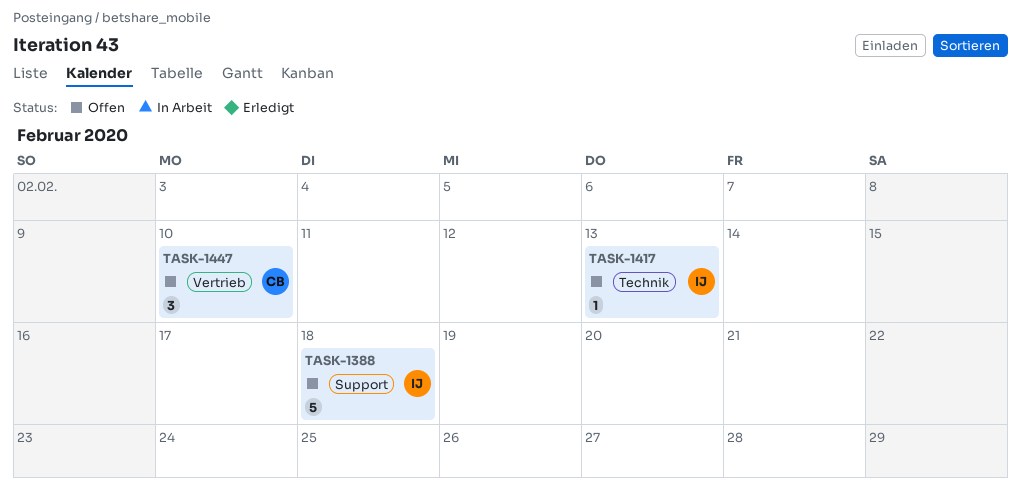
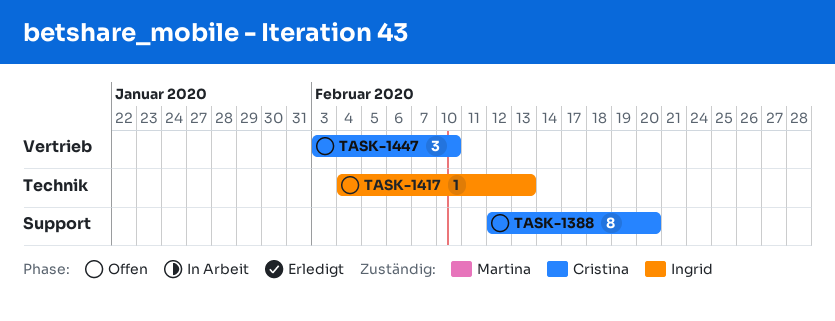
TASK-1388, owner: Ingrid -> Cristina
TASK-1388, estimate: 5 -> 8
TASK-1388, due: Feb 18 -> Feb 20

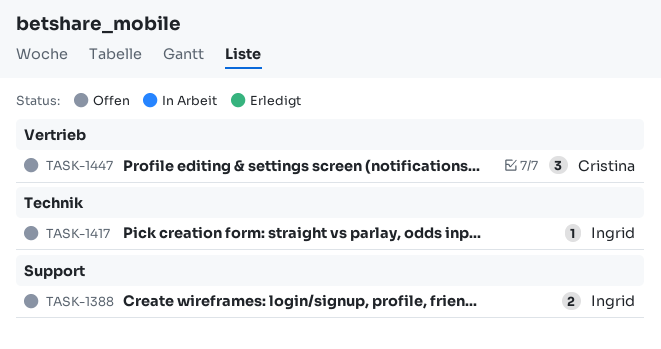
TASK-1388, owner: Cristina -> Ingrid
TASK-1388, estimate: 8 -> 2

